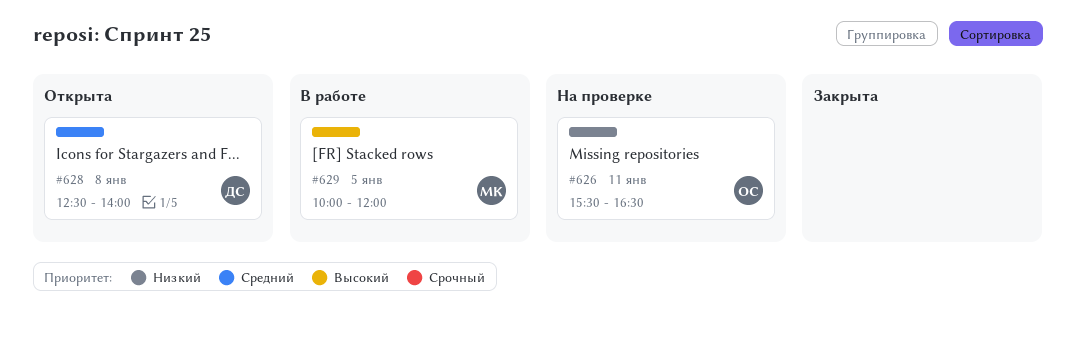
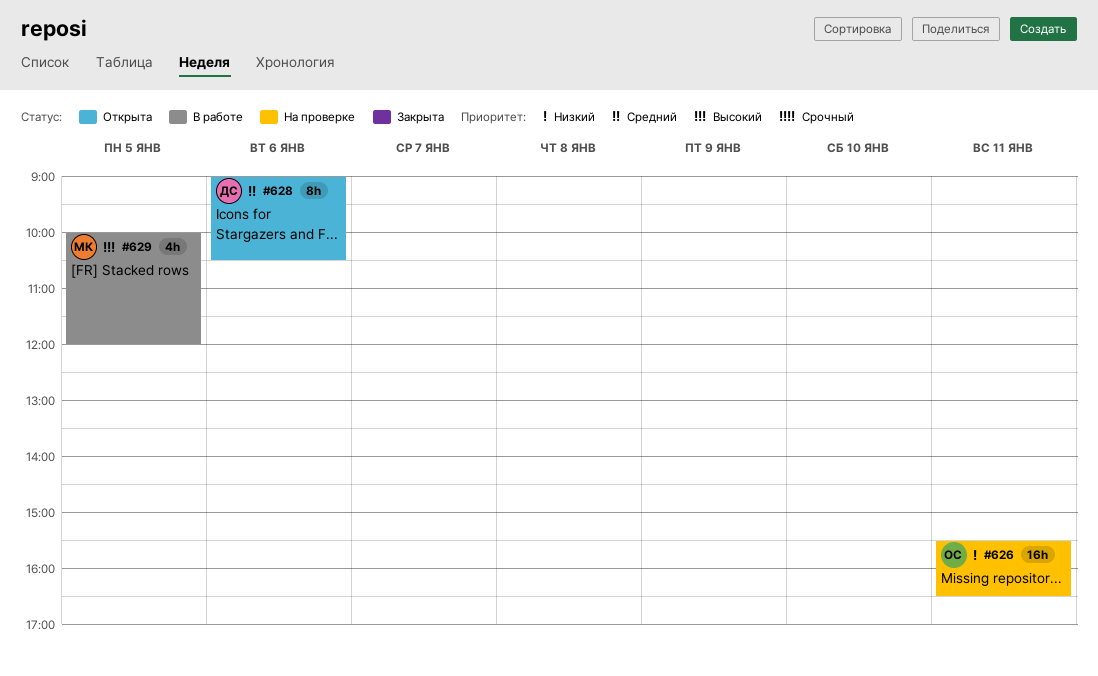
#628, day: Jan 8 -> Jan 6
#628, begins: 12:30 -> 09:00
#628, ends: 14:00 -> 10:30

